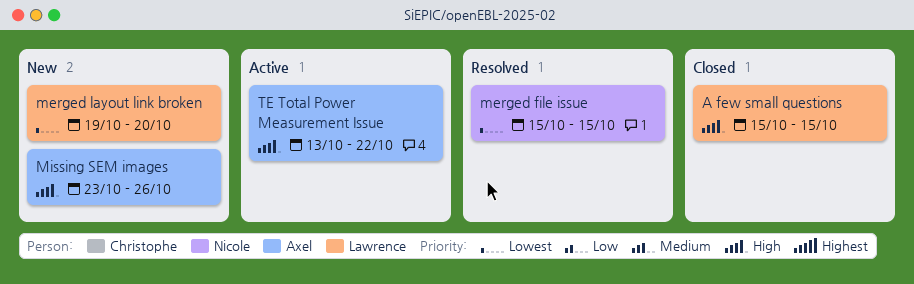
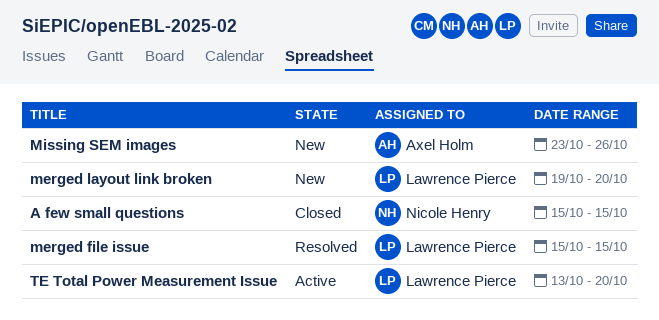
A few small questions, owner: Lawrence Pierce -> Nicole Henry
merged file issue, owner: Nicole Henry -> Lawrence Pierce
TE Total Power Measurement Issue, owner: Axel Holm -> Lawrence Pierce
TE Total Power Measurement Issue, due: Oct 22 -> Oct 20

